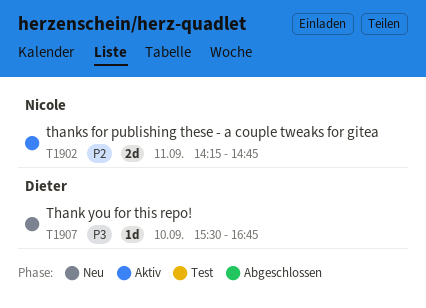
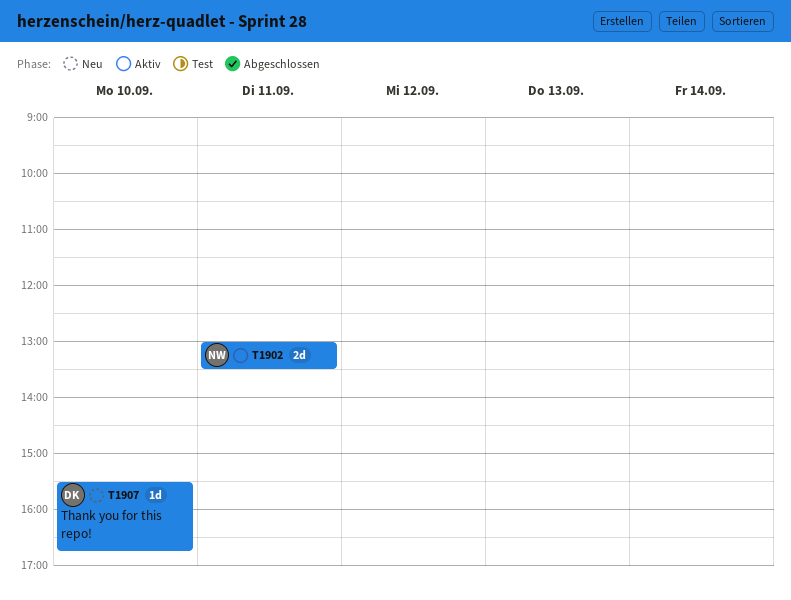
T1902, begins: 14:15 -> 13:00
T1902, ends: 14:45 -> 13:30

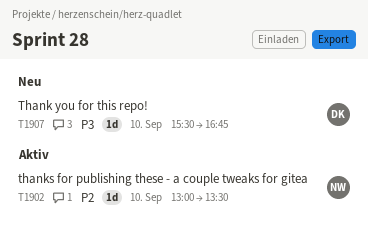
T1902, estimate: 2d -> 1d
T1902, day: Sep 11 -> Sep 10

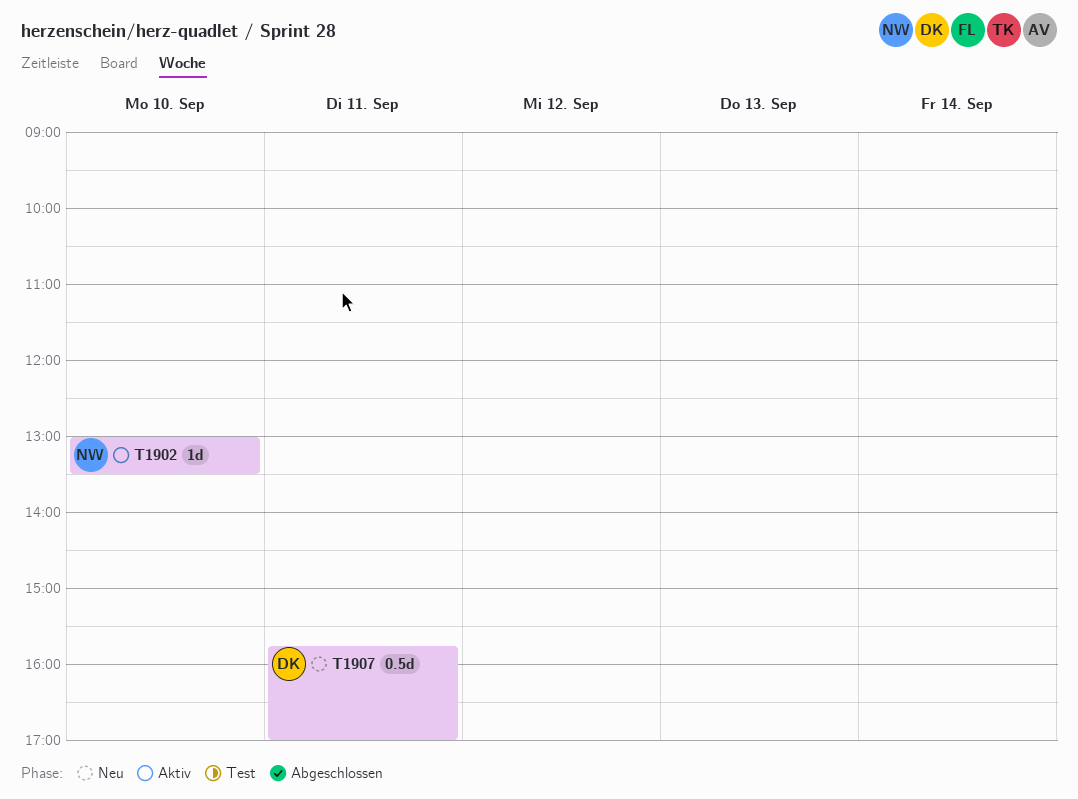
T1907, estimate: 1d -> 0.5d
T1907, day: Sep 10 -> Sep 11
T1907, begins: 15:30 -> 15:45
T1907, ends: 16:45 -> 17:00

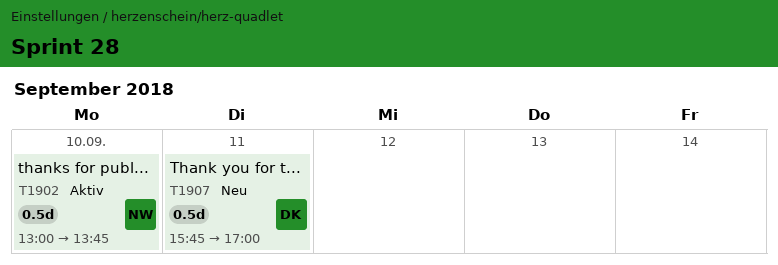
T1902, estimate: 1d -> 0.5d
T1902, ends: 13:30 -> 13:45

